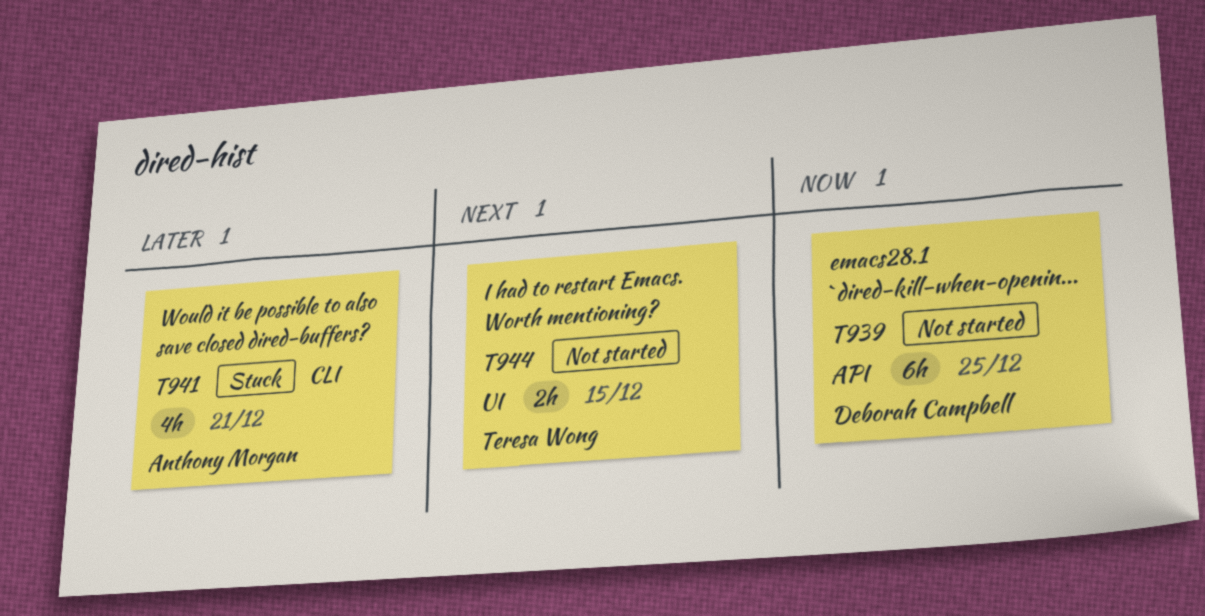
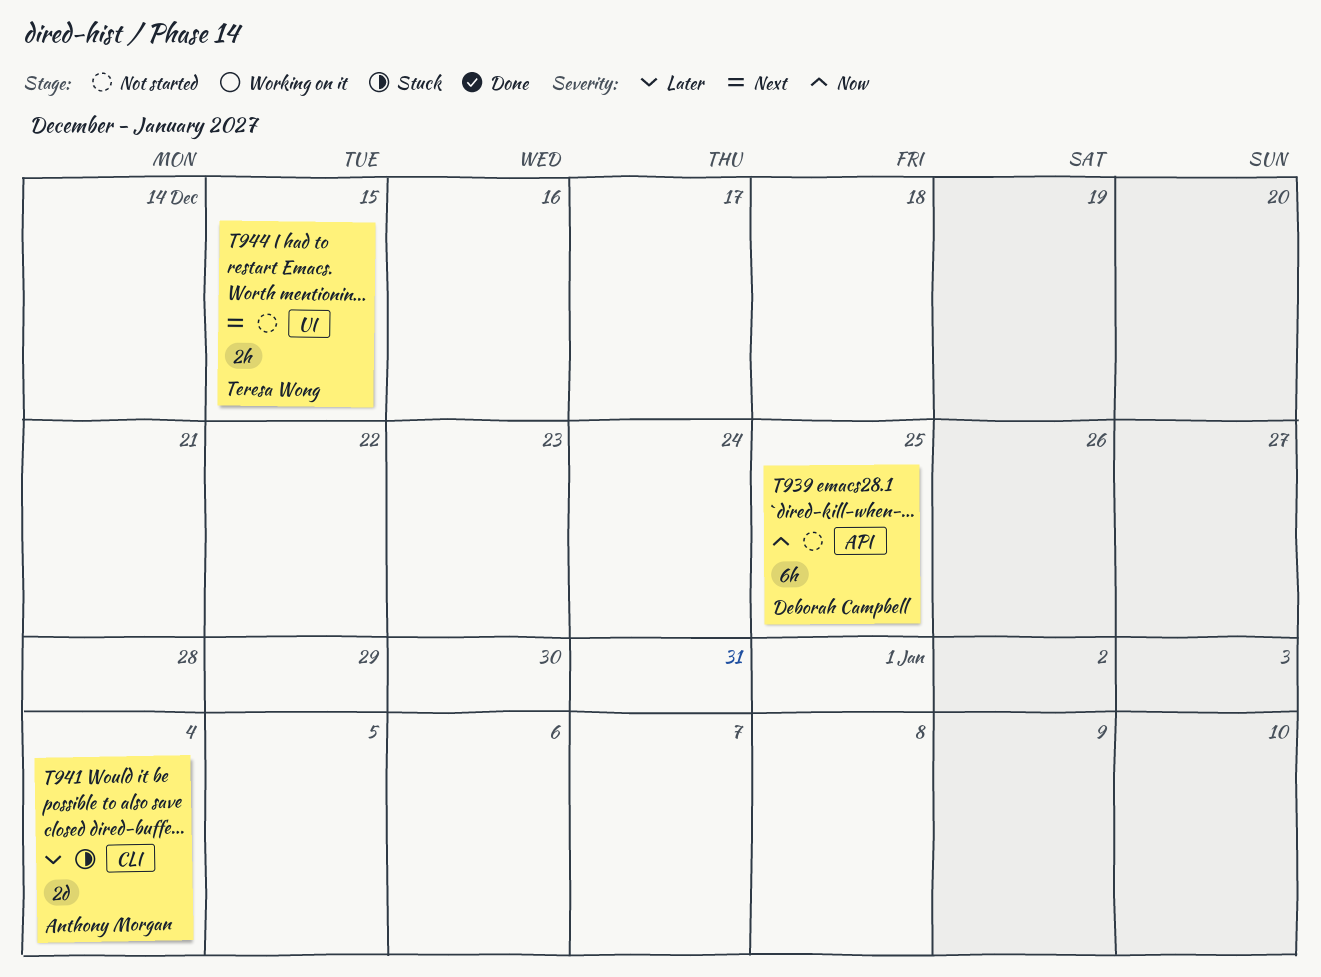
T941, estimate: 4h -> 2d
T941, due: Dec 21 -> Jan 4

